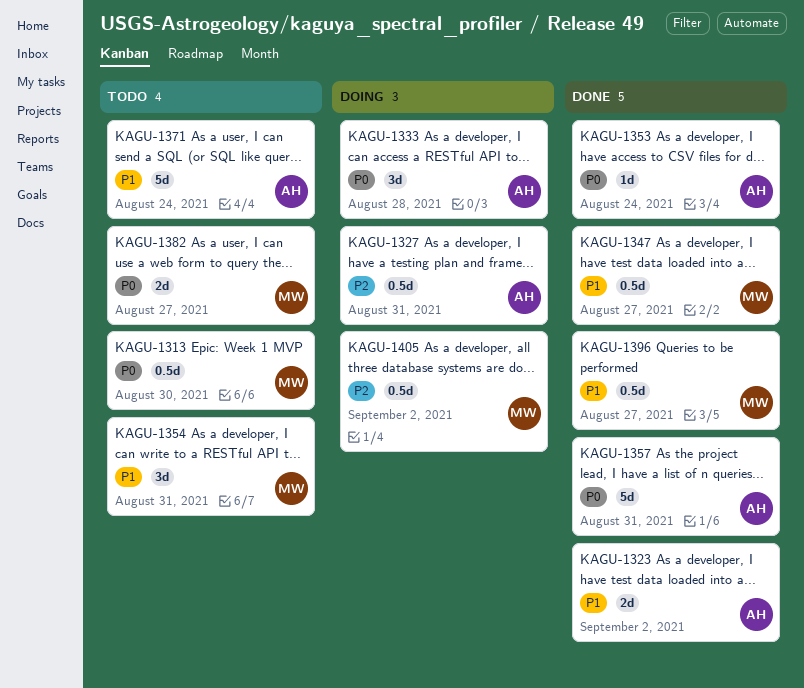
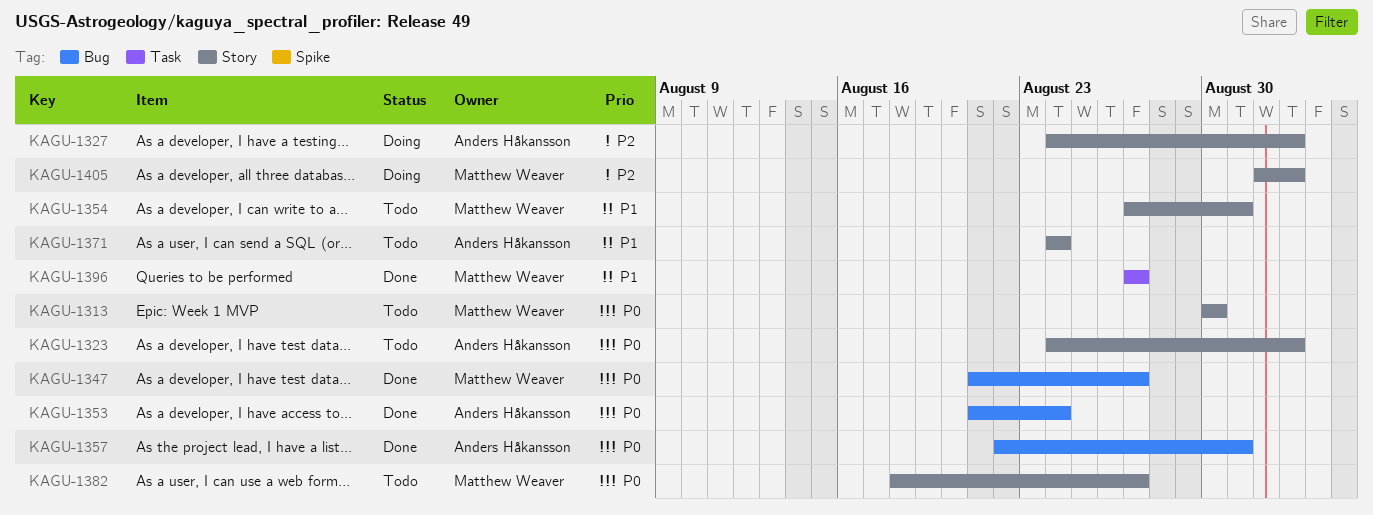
KAGU-1323, status: Done -> Todo
KAGU-1323, priority: P1 -> P0
KAGU-1327, due: Aug 31 -> Sep 2
KAGU-1333: present -> none
KAGU-1347, priority: P1 -> P0

